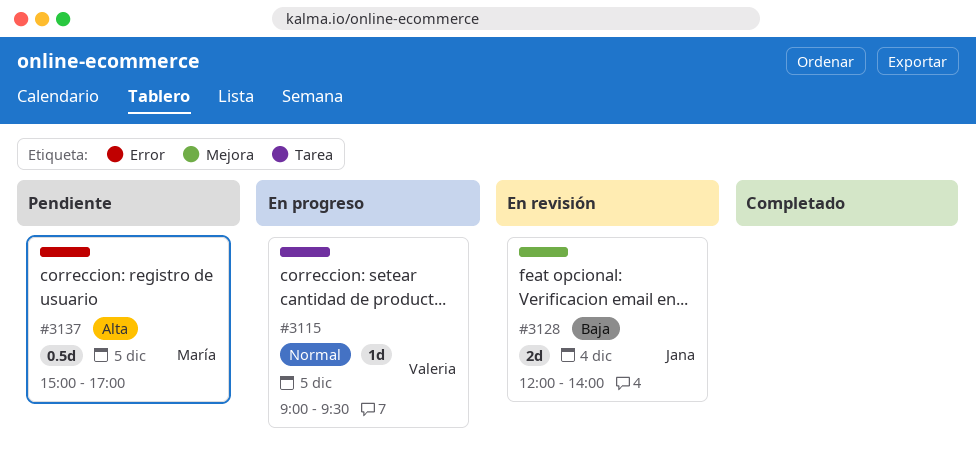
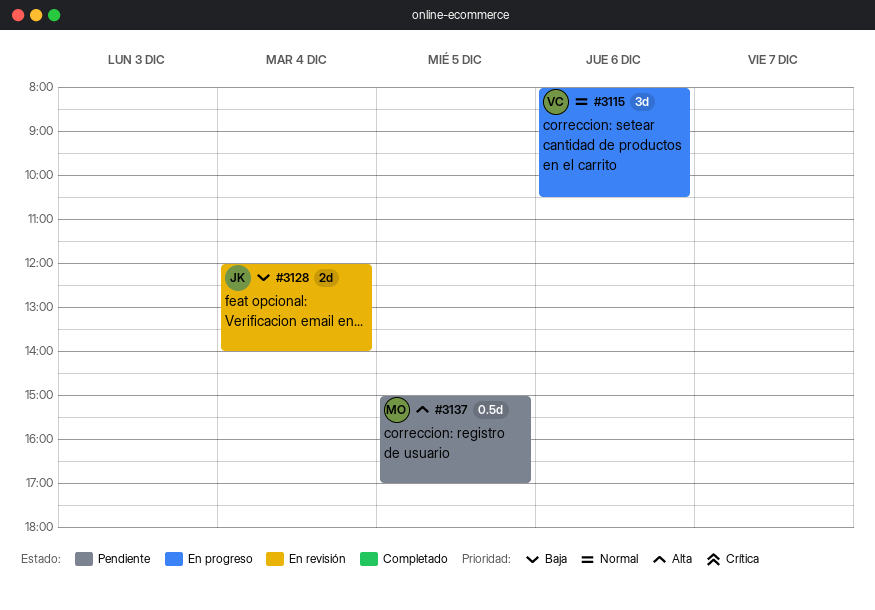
#3115, estimate: 1d -> 3d
#3115, day: Dec 5 -> Dec 6
#3115, begins: 09:00 -> 08:00
#3115, ends: 09:30 -> 10:30

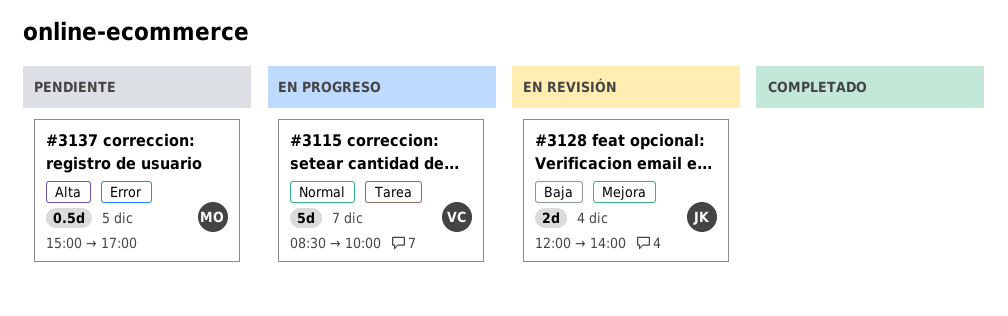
#3115, estimate: 3d -> 5d
#3115, day: Dec 6 -> Dec 7
#3115, begins: 08:00 -> 08:30
#3115, ends: 10:30 -> 10:00

